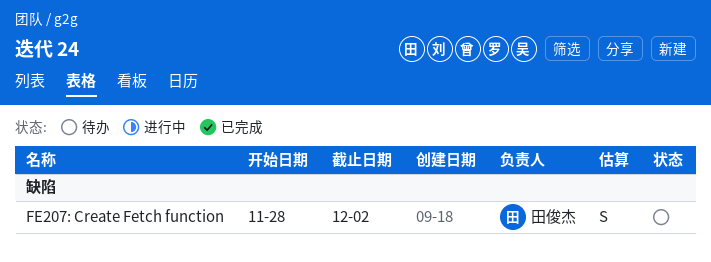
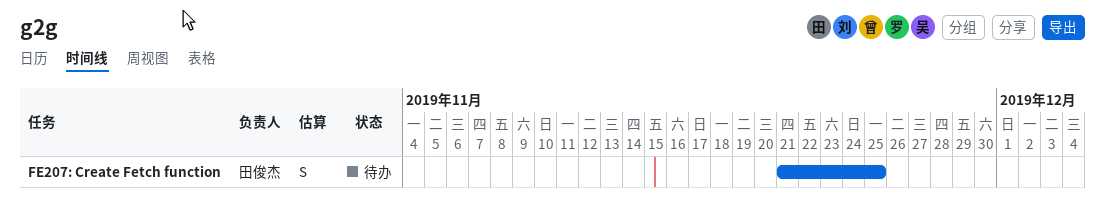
FE207: Create Fetch function, start: Nov 28 -> Nov 21
FE207: Create Fetch function, due: Dec 2 -> Nov 25

